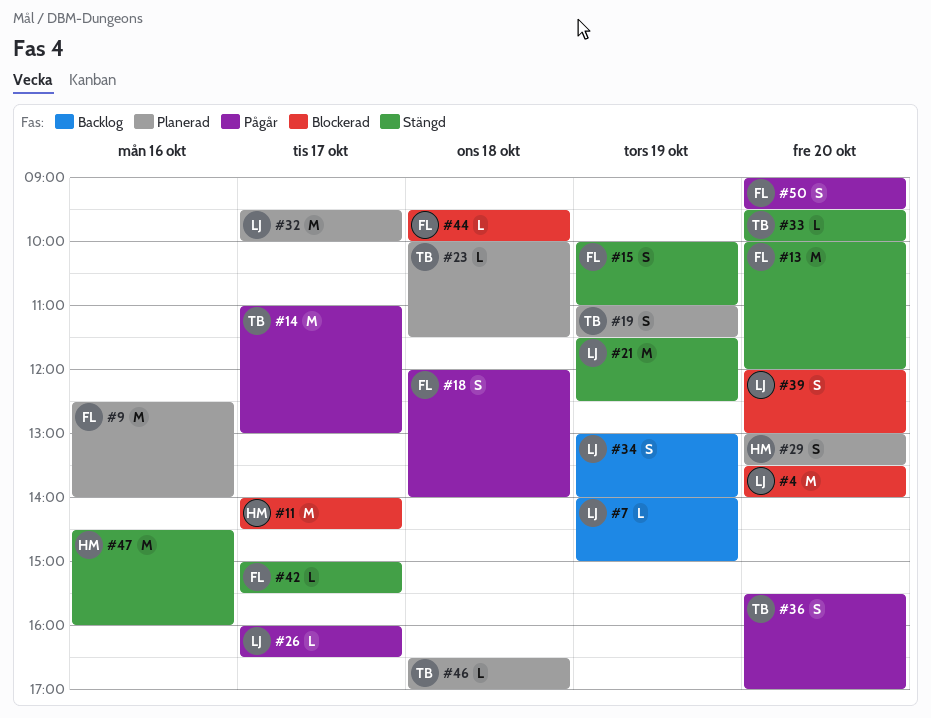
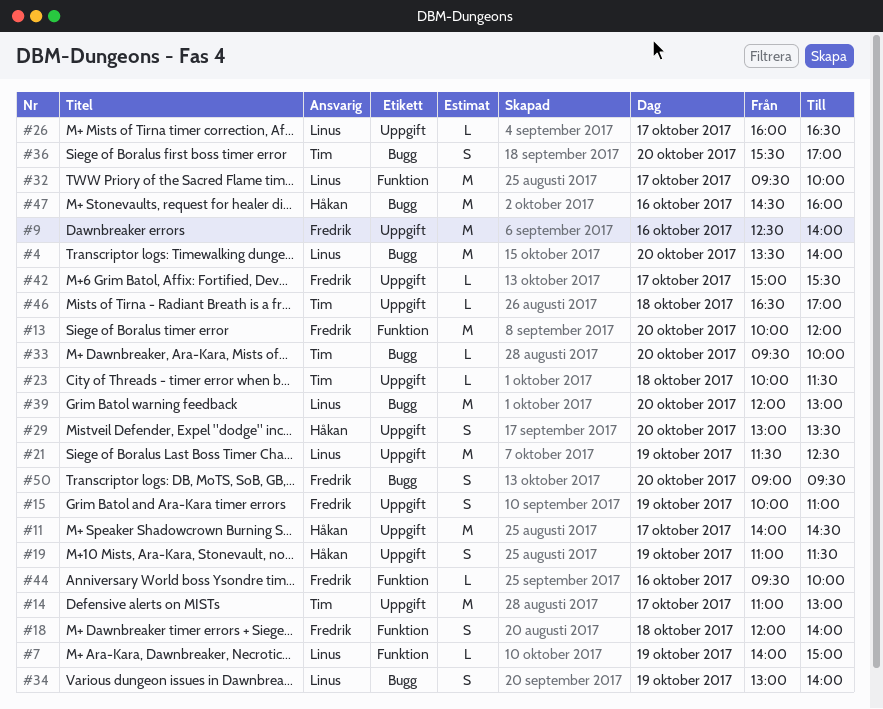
#19, owner: Tim -> Håkan
#39, estimate: S -> M
#44, day: Oct 18 -> Oct 16

